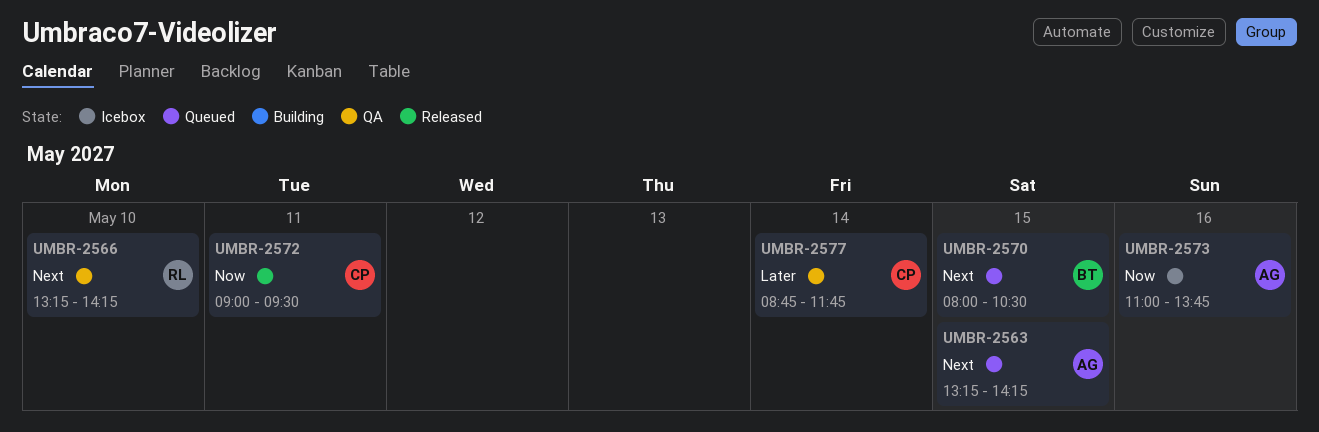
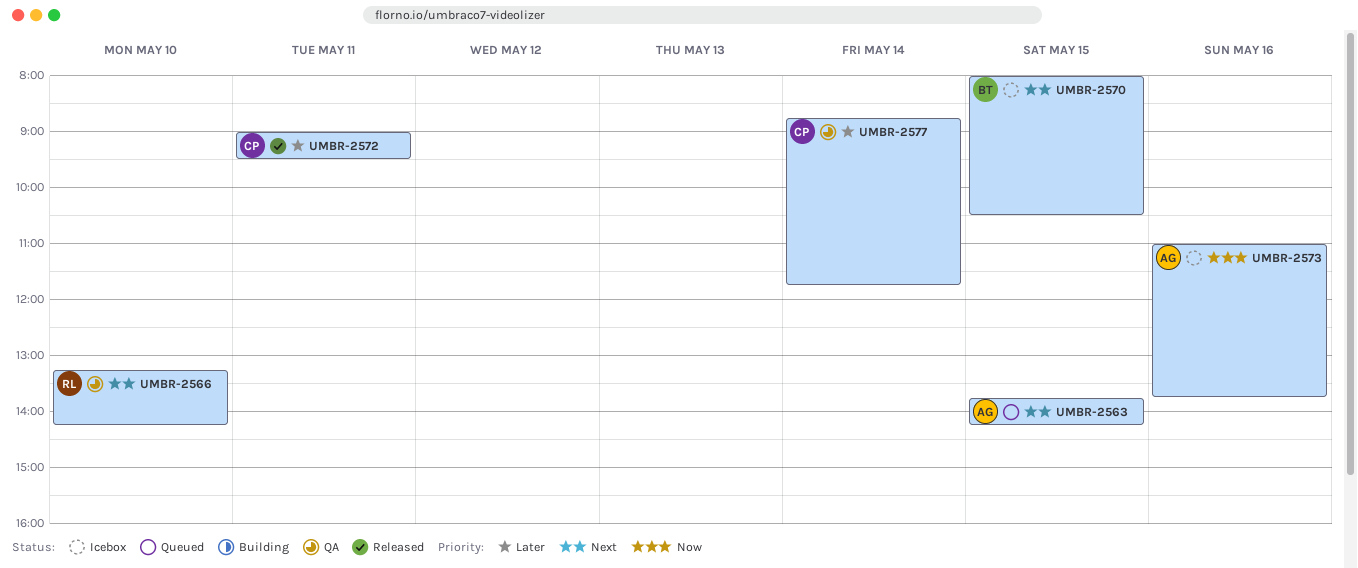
UMBR-2563, begins: 13:15 -> 13:45
UMBR-2570, status: Queued -> Icebox
UMBR-2572, priority: Now -> Later

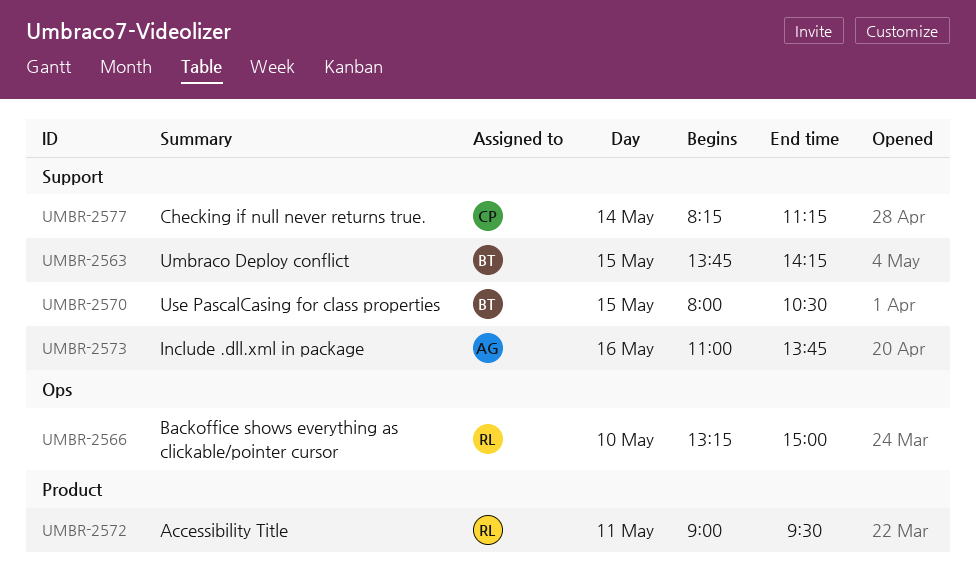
UMBR-2563, owner: AG -> BT
UMBR-2566, ends: 14:15 -> 15:00
UMBR-2572, owner: CP -> RL
UMBR-2577, begins: 08:45 -> 08:15
UMBR-2577, ends: 11:45 -> 11:15

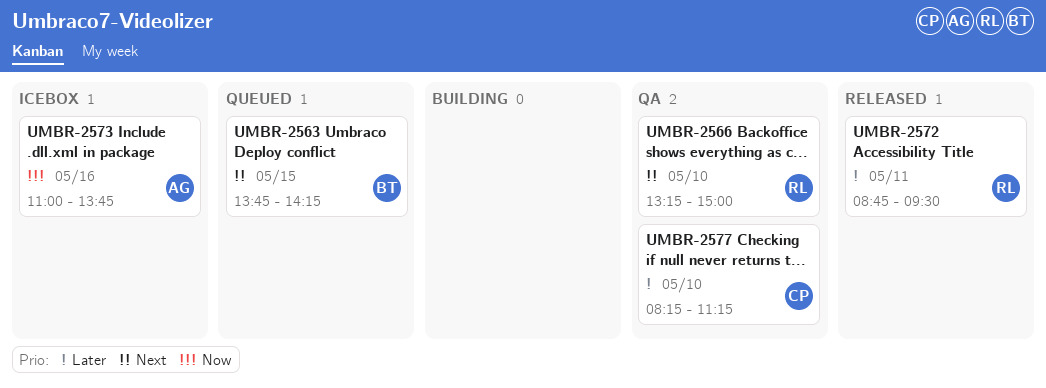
UMBR-2570: present -> none
UMBR-2572, begins: 09:00 -> 08:45
UMBR-2577, day: May 14 -> May 10

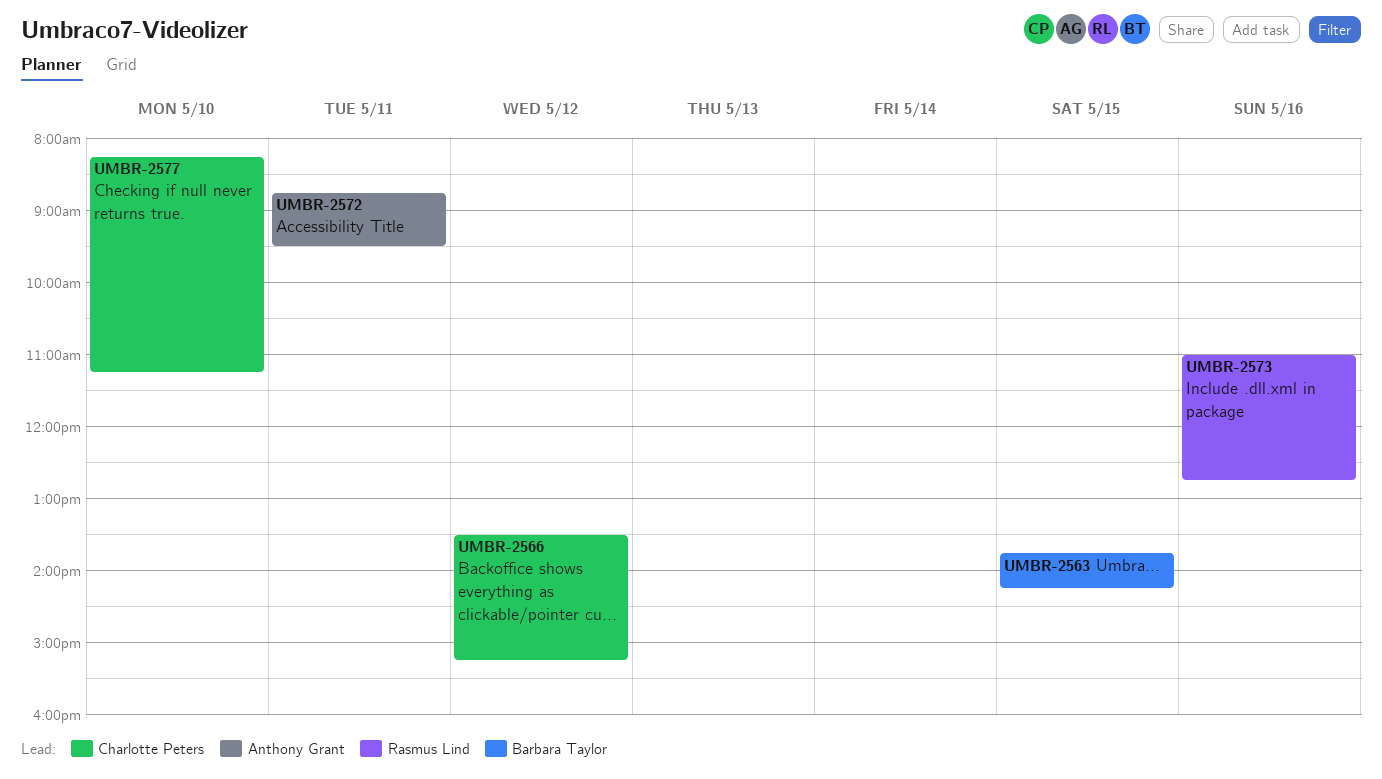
UMBR-2566, owner: Rasmus Lind -> Charlotte Peters
UMBR-2566, day: May 10 -> May 12
UMBR-2566, begins: 13:15 -> 13:30
UMBR-2566, ends: 15:00 -> 15:15
UMBR-2572, owner: Rasmus Lind -> Anthony Grant
UMBR-2573, owner: Anthony Grant -> Rasmus Lind
UMBR-2573, ends: 13:45 -> 12:45

